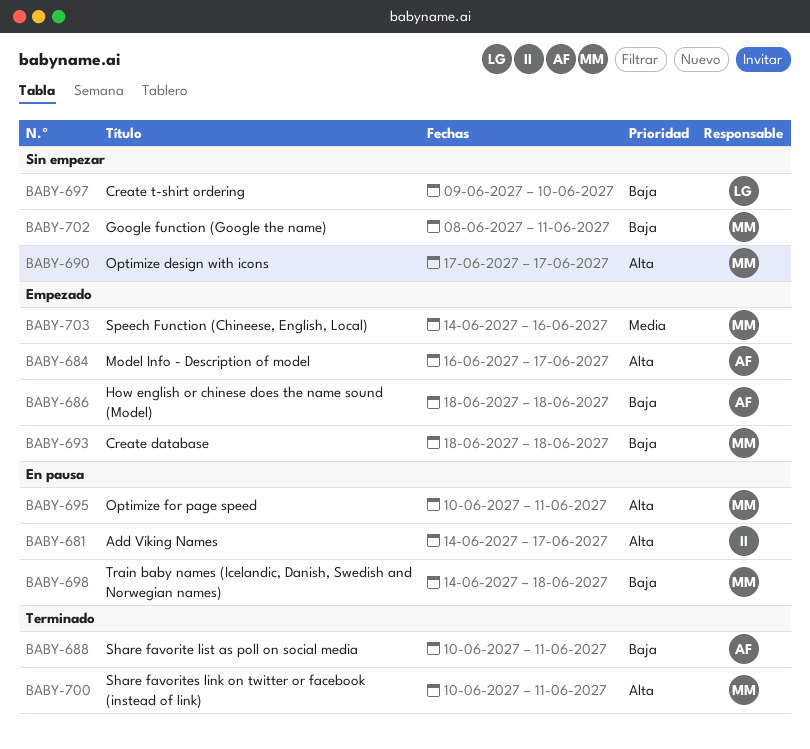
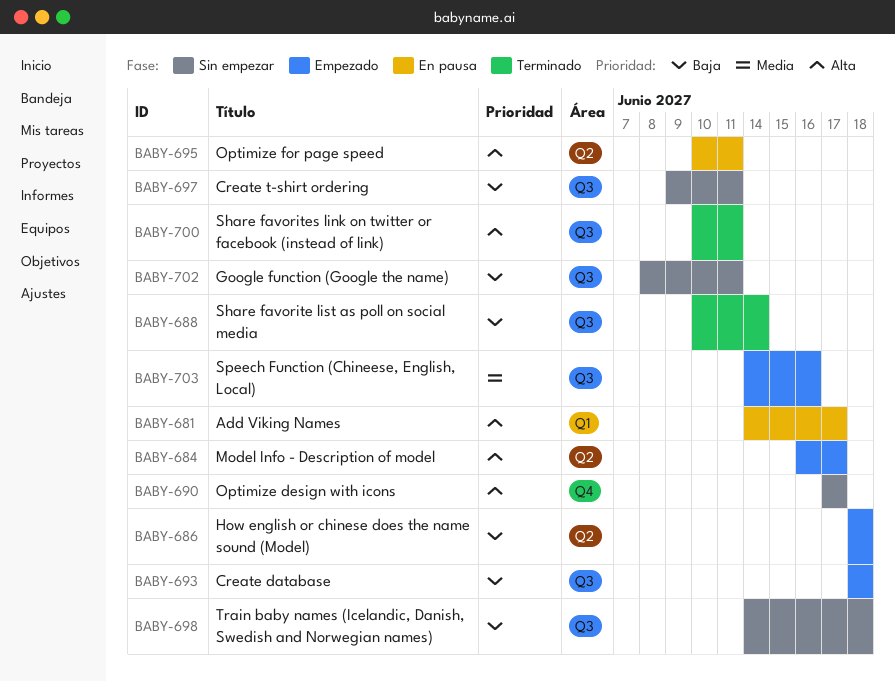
BABY-688, due: Jun 11 -> Jun 14
BABY-697, due: Jun 10 -> Jun 11
BABY-698, status: En pausa -> Sin empezar

